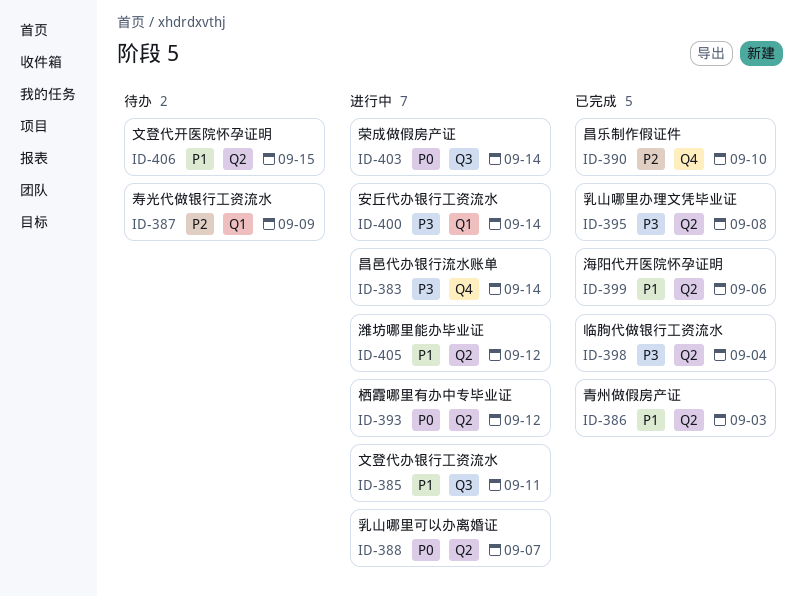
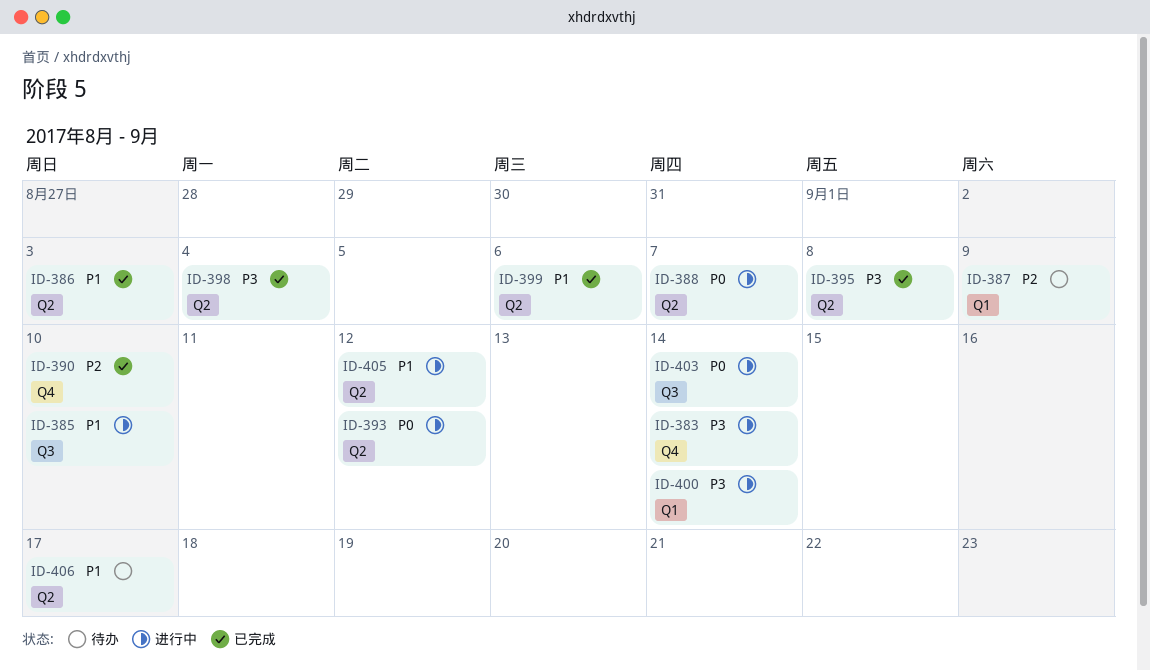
ID-385, due: Sep 11 -> Sep 10
ID-406, due: Sep 15 -> Sep 17

